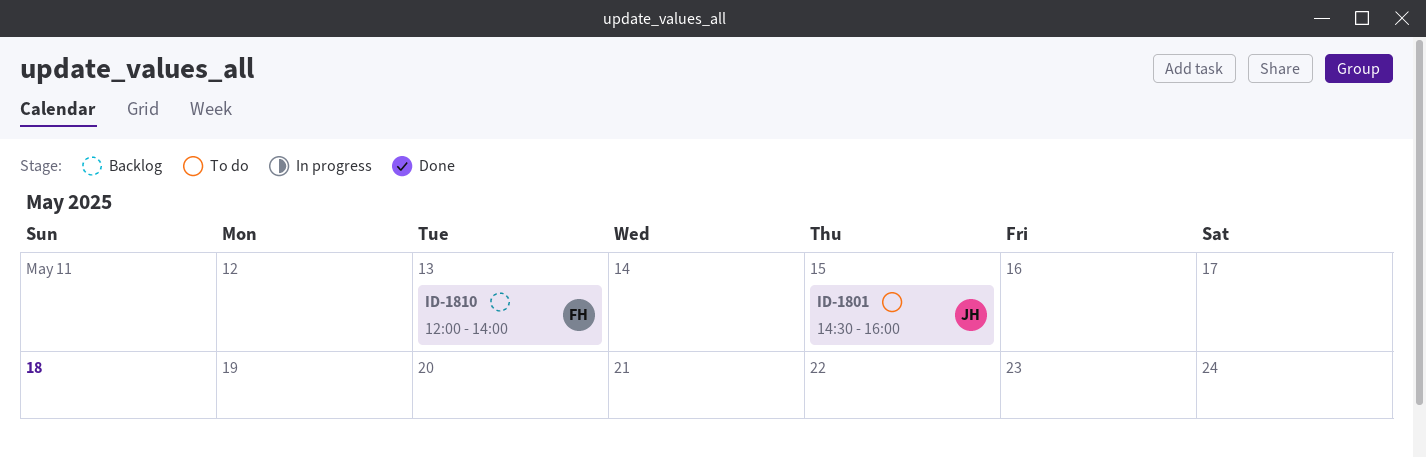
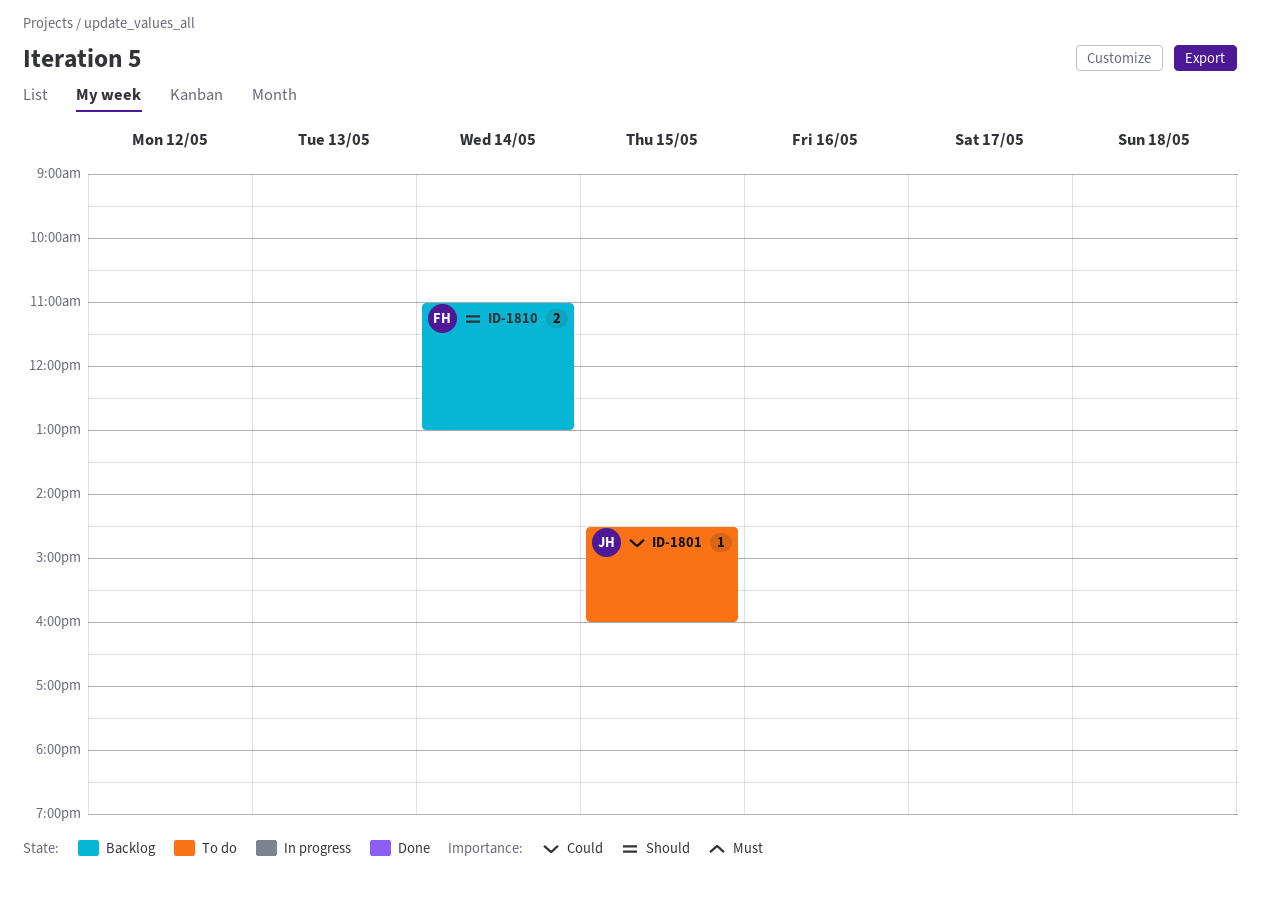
ID-1810, day: May 13 -> May 14
ID-1810, begins: 12:00 -> 11:00
ID-1810, ends: 14:00 -> 13:00

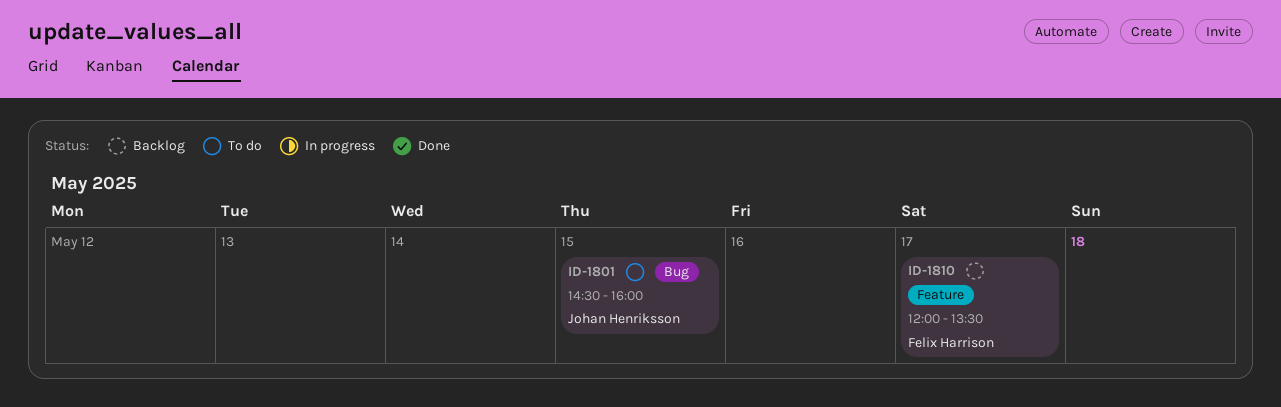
ID-1810, day: May 14 -> May 17
ID-1810, begins: 11:00 -> 12:00
ID-1810, ends: 13:00 -> 13:30

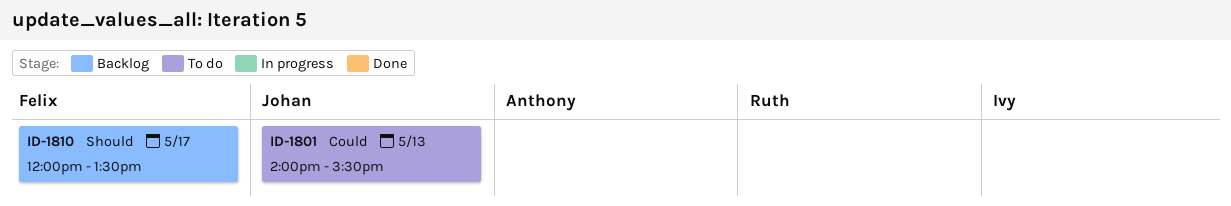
ID-1801, day: May 15 -> May 13
ID-1801, begins: 14:30 -> 14:00
ID-1801, ends: 16:00 -> 15:30

